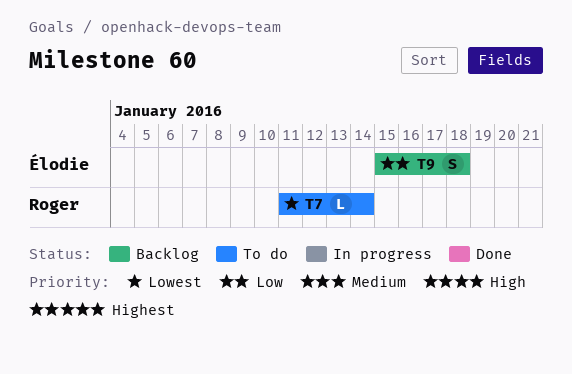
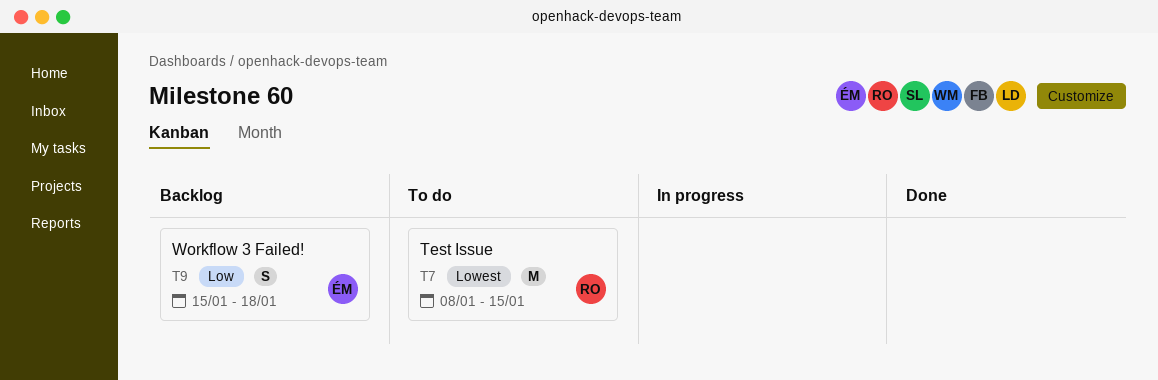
T7, estimate: L -> M
T7, start: Jan 11 -> Jan 8
T7, due: Jan 14 -> Jan 15

